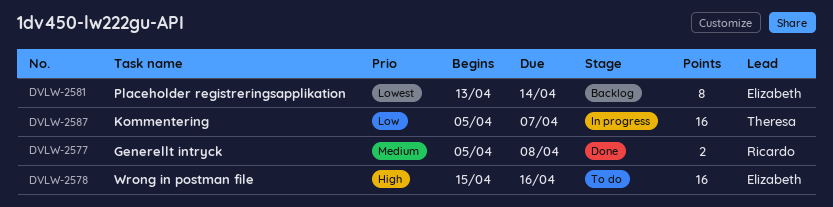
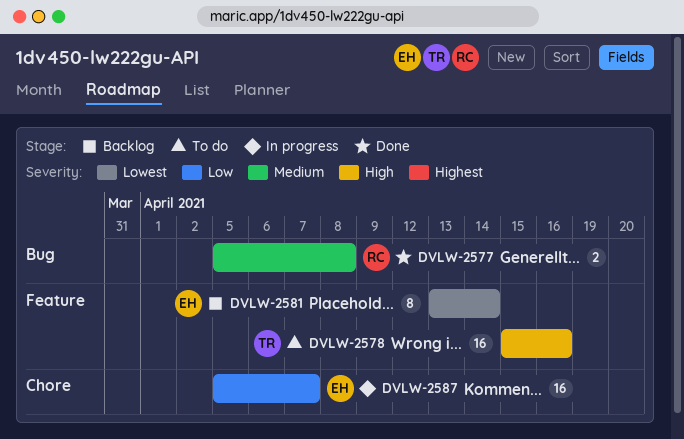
DVLW-2578, owner: Elizabeth -> Theresa
DVLW-2587, owner: Theresa -> Elizabeth

